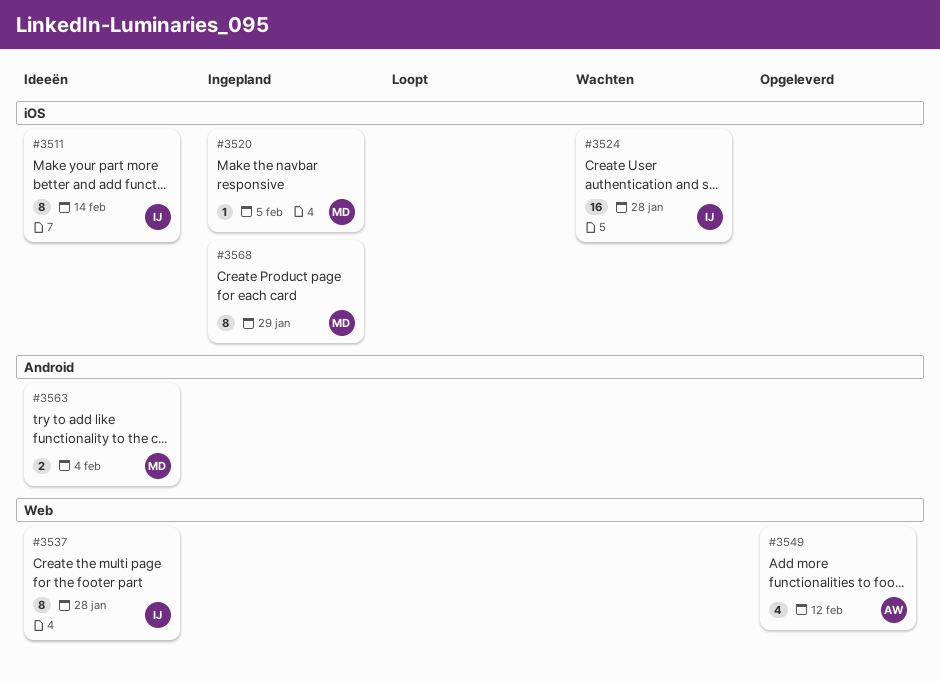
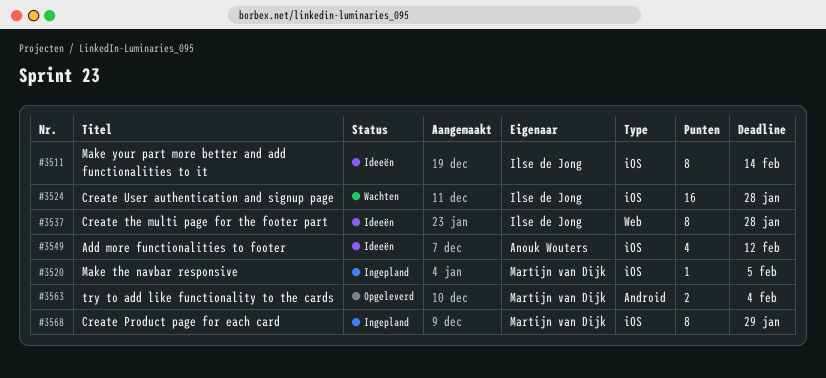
#3549, status: Opgeleverd -> Ideeën
#3549, label: Web -> iOS
#3563, status: Ideeën -> Opgeleverd

